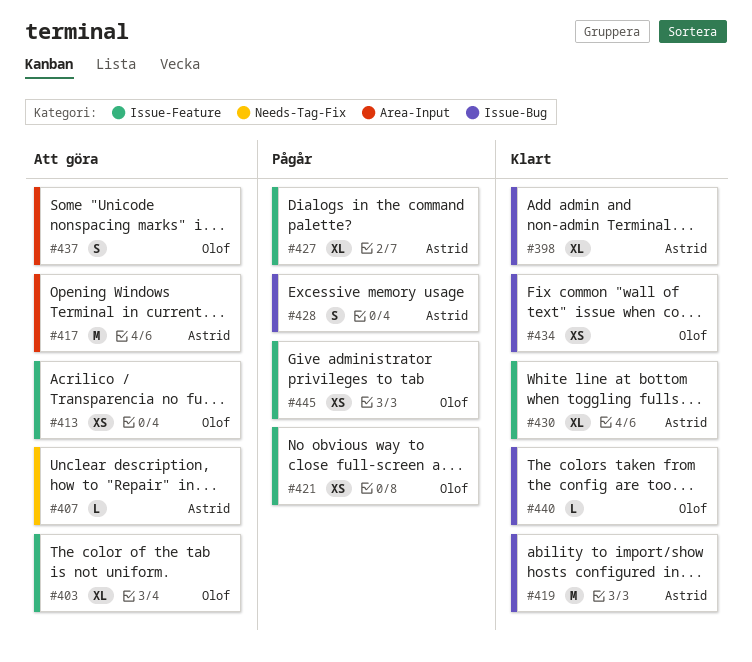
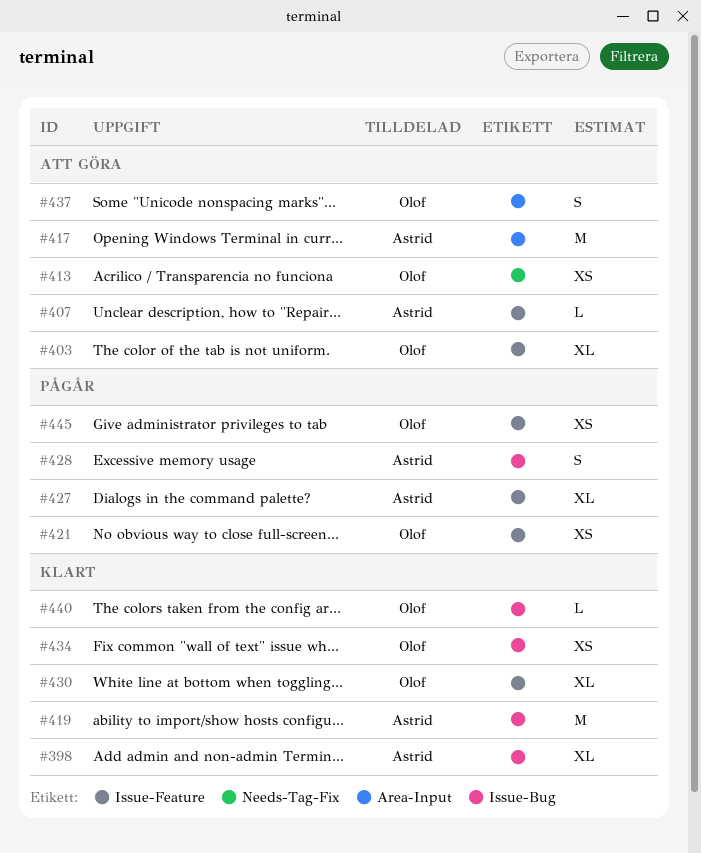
#407, label: Needs-Tag-Fix -> Issue-Feature
#413, label: Issue-Feature -> Needs-Tag-Fix
#430, owner: Astrid -> Olof

